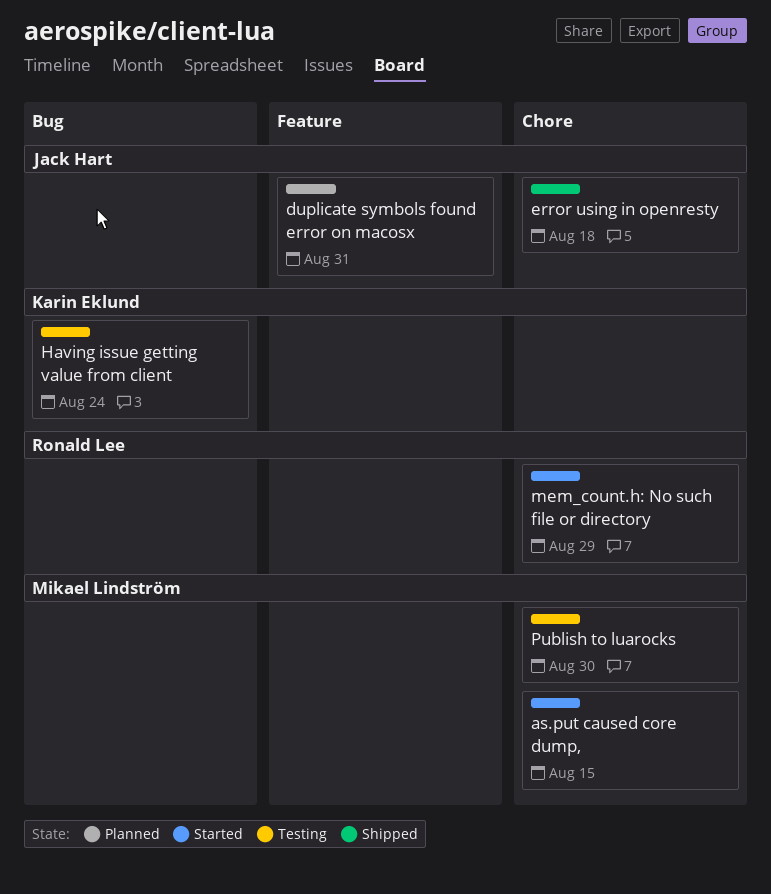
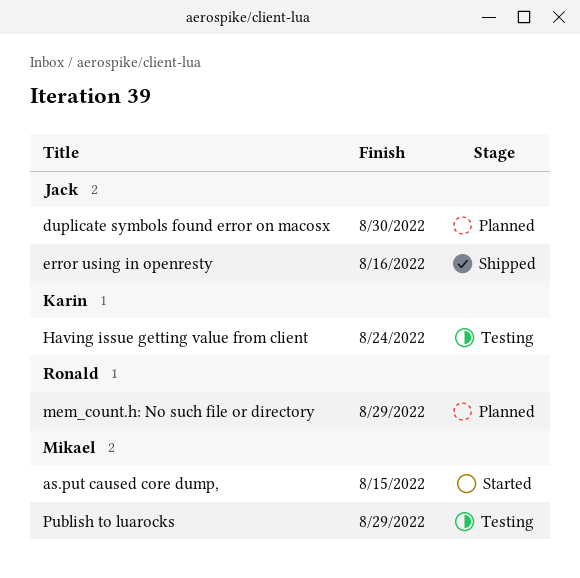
duplicate symbols found error on macosx, due: Aug 31 -> Aug 30
error using in openresty, due: Aug 18 -> Aug 16
mem_count.h: No such file or directory, status: Started -> Planned
Publish to luarocks, due: Aug 30 -> Aug 29

